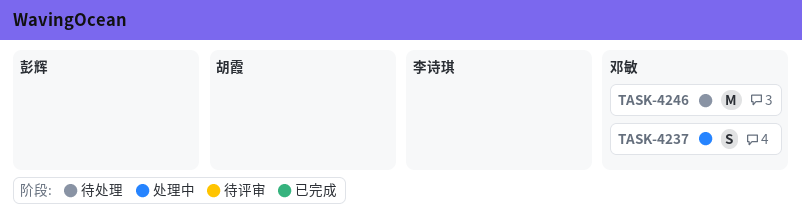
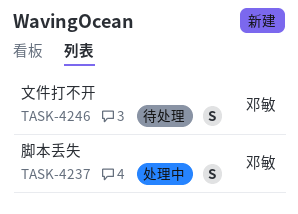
TASK-4246, estimate: M -> S

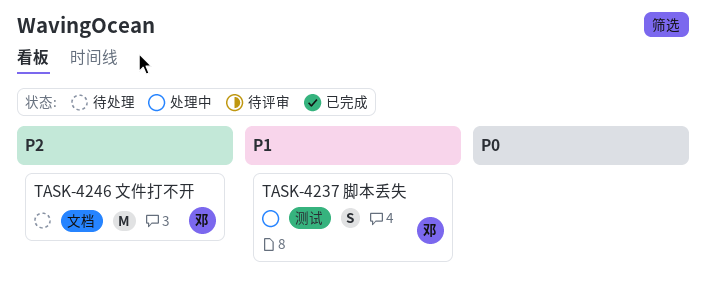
TASK-4246, estimate: S -> M

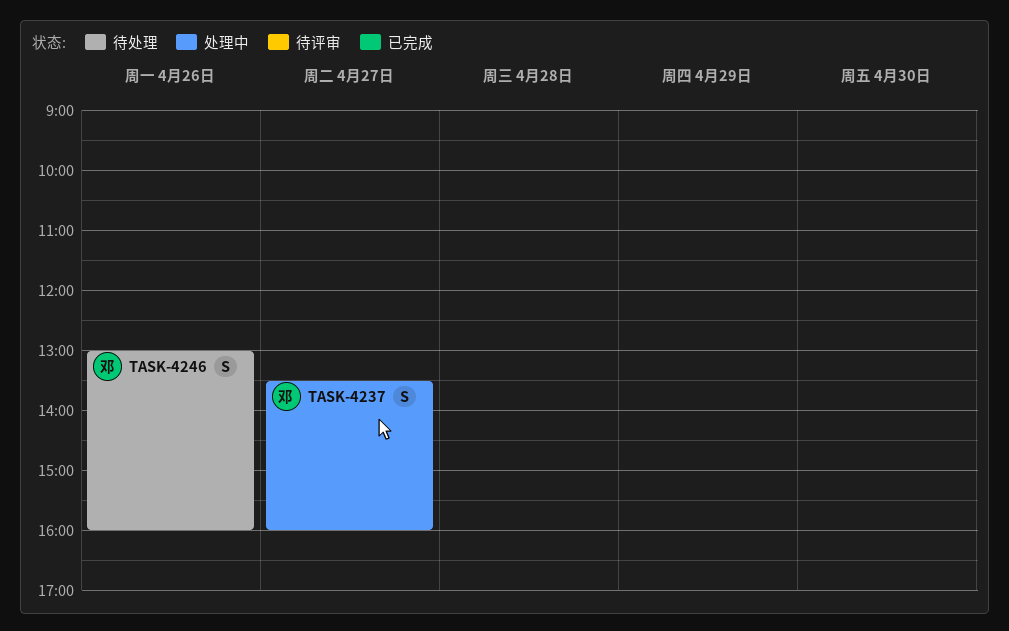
TASK-4246, estimate: M -> S

